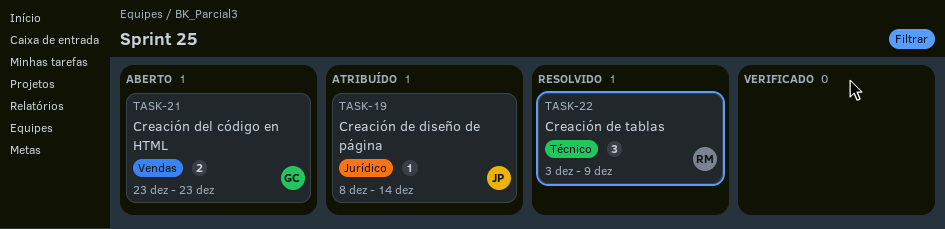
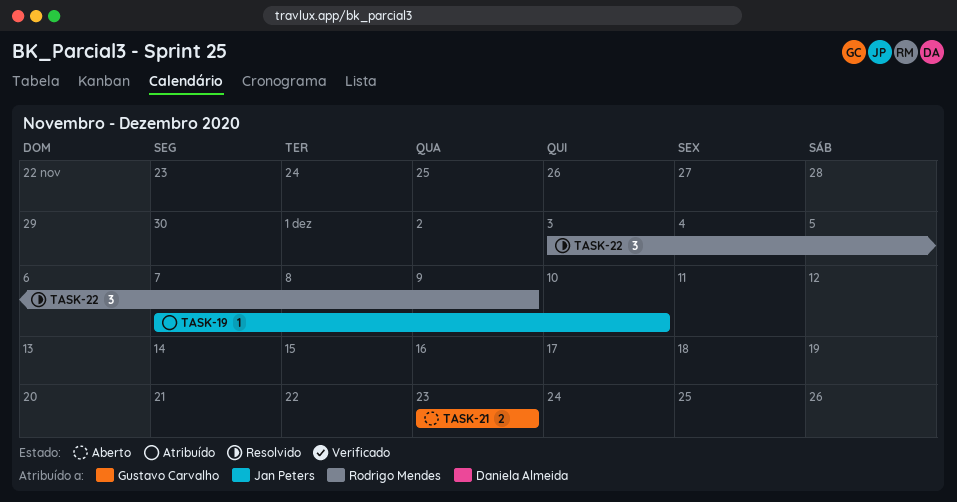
TASK-19, start: Dec 8 -> Dec 7
TASK-19, due: Dec 14 -> Dec 10

